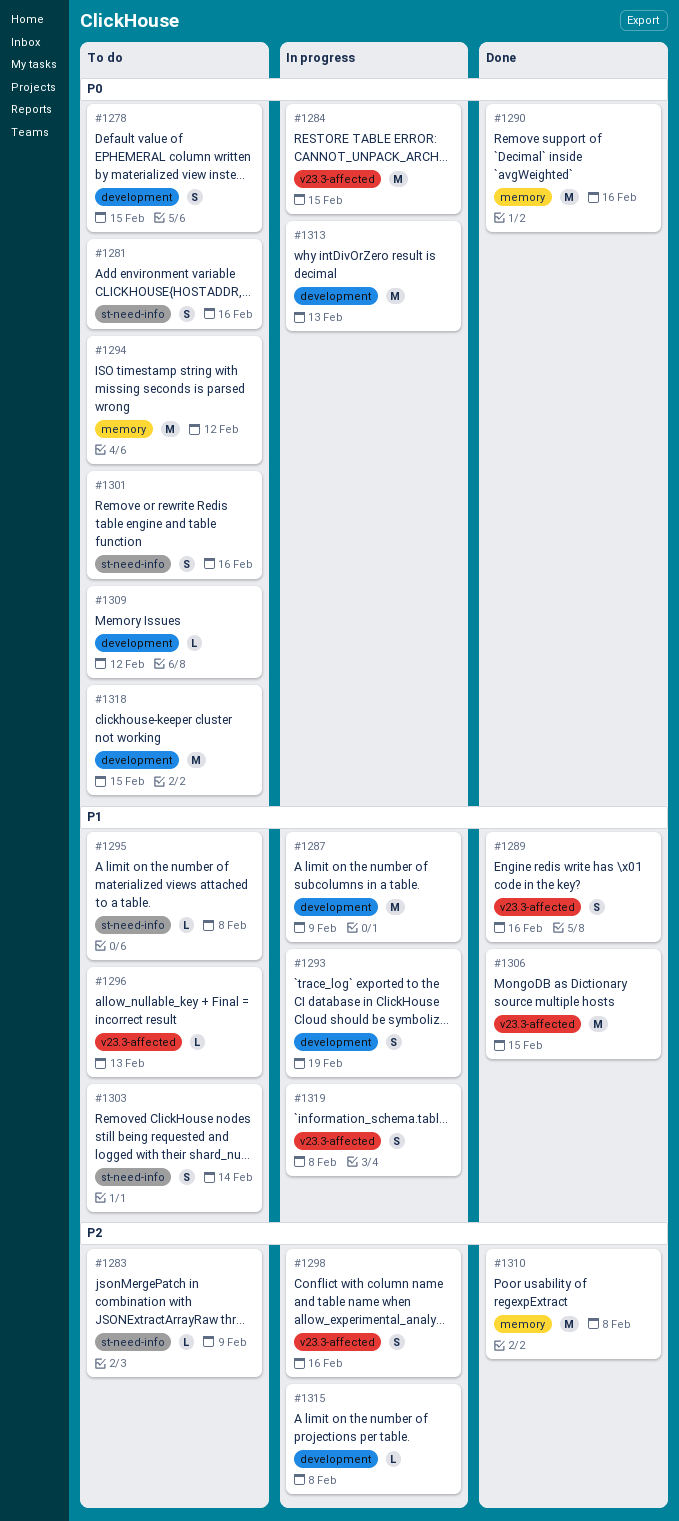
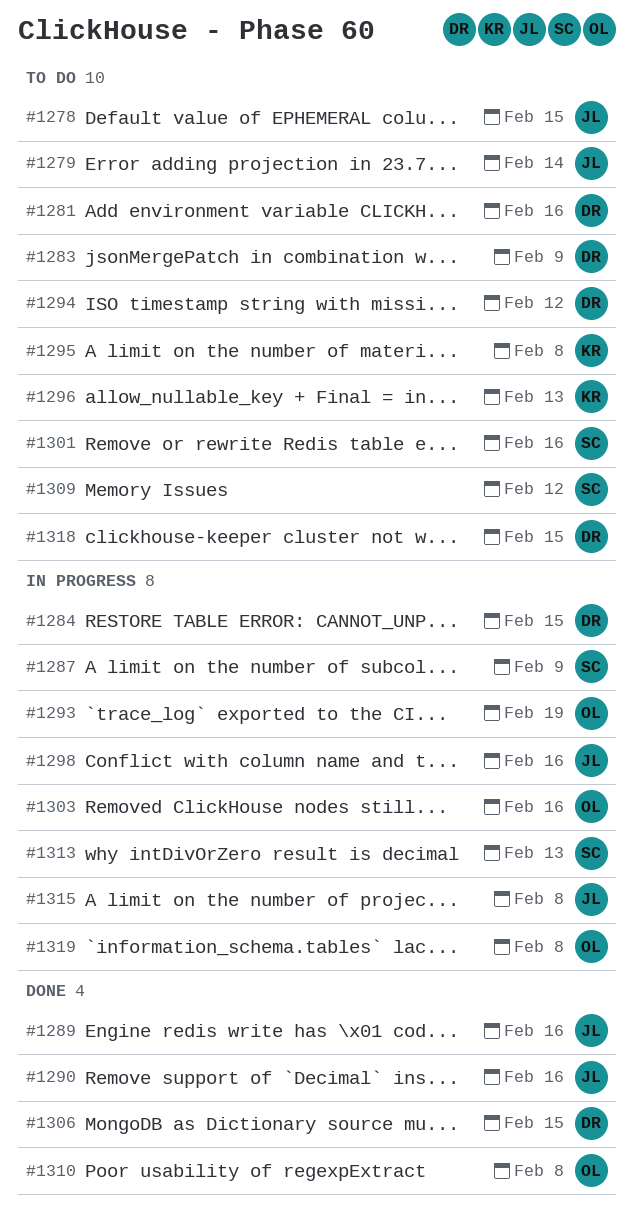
#1279: none -> present
#1303, status: To do -> In progress
#1303, due: Feb 14 -> Feb 16

